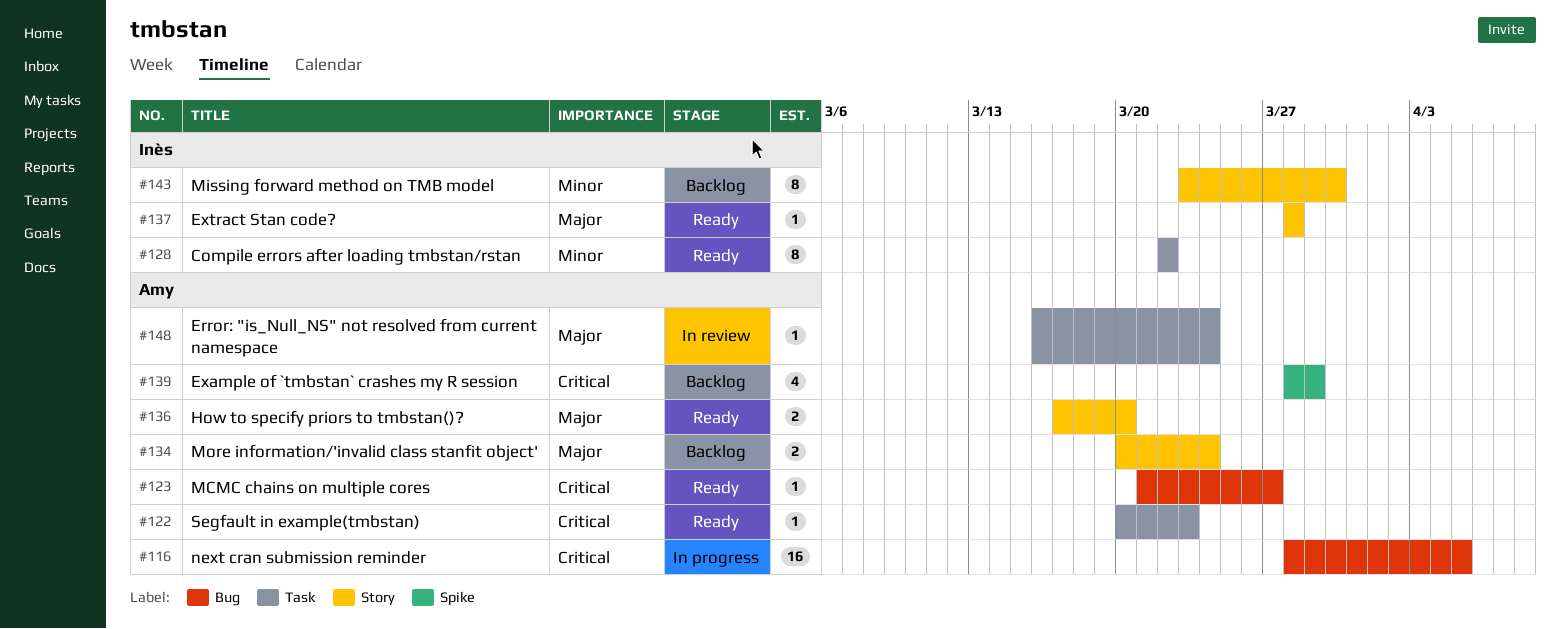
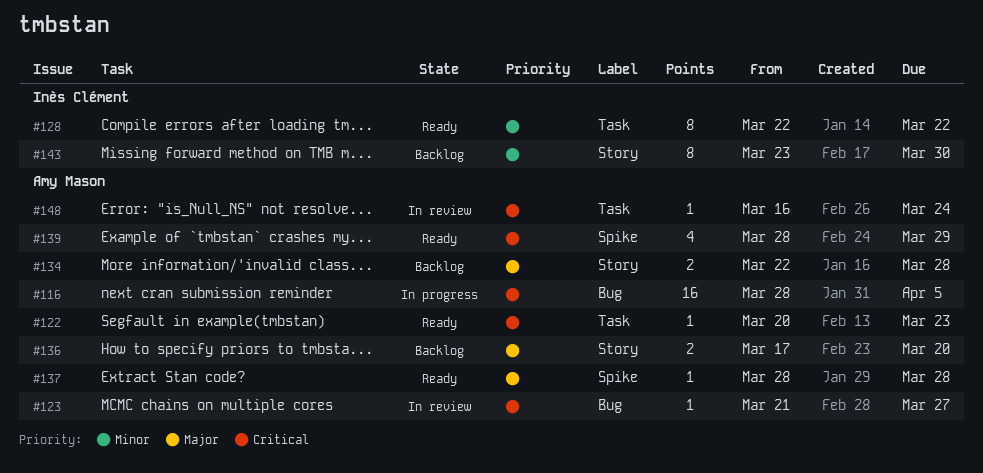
#123, status: Ready -> In review
#134, start: Mar 20 -> Mar 22
#134, due: Mar 24 -> Mar 28
#136, status: Ready -> Backlog
#137, owner: Inès Clément -> Amy Mason
#137, label: Story -> Spike
#139, status: Backlog -> Ready
#148, priority: Major -> Critical

